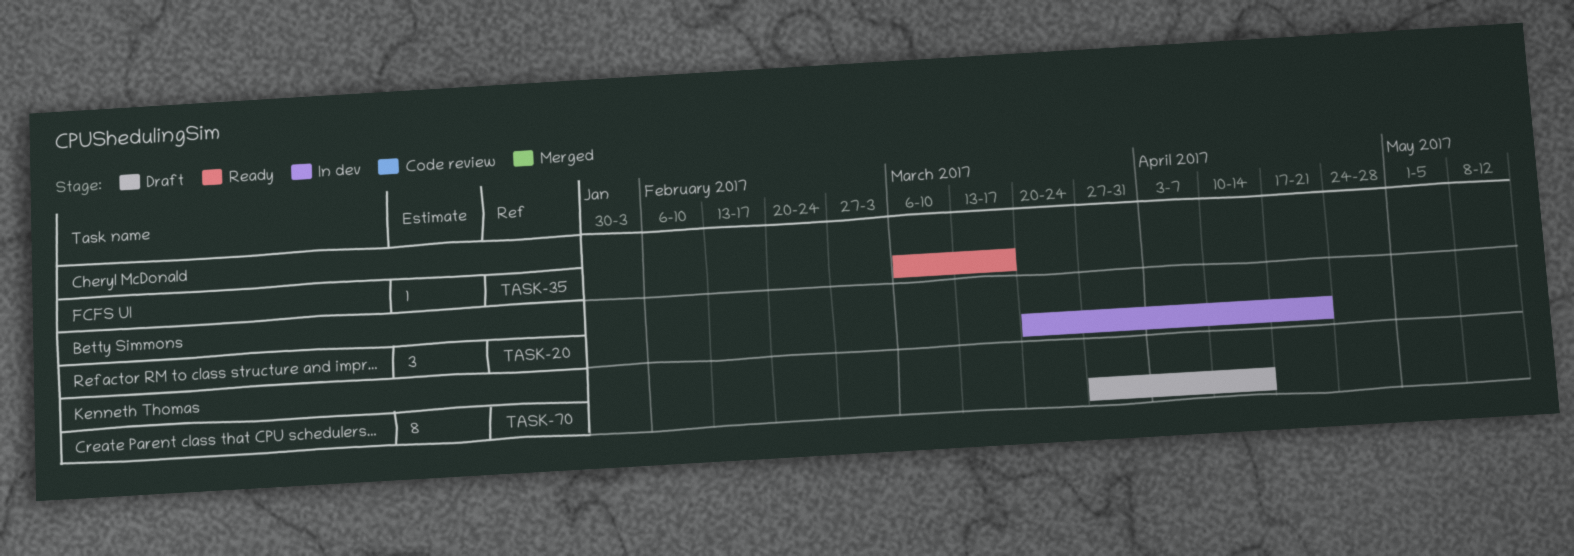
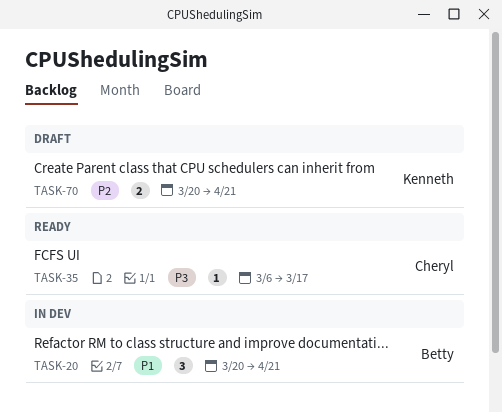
TASK-70, estimate: 8 -> 2
TASK-70, start: Mar 27 -> Mar 20
TASK-70, due: Apr 14 -> Apr 21

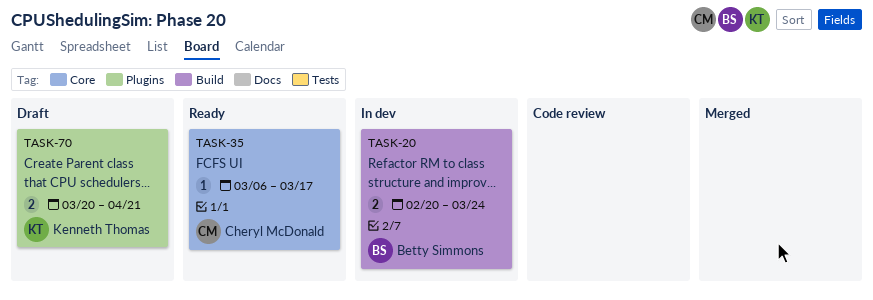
TASK-20, estimate: 3 -> 2
TASK-20, start: Mar 20 -> Feb 20
TASK-20, due: Apr 21 -> Mar 24

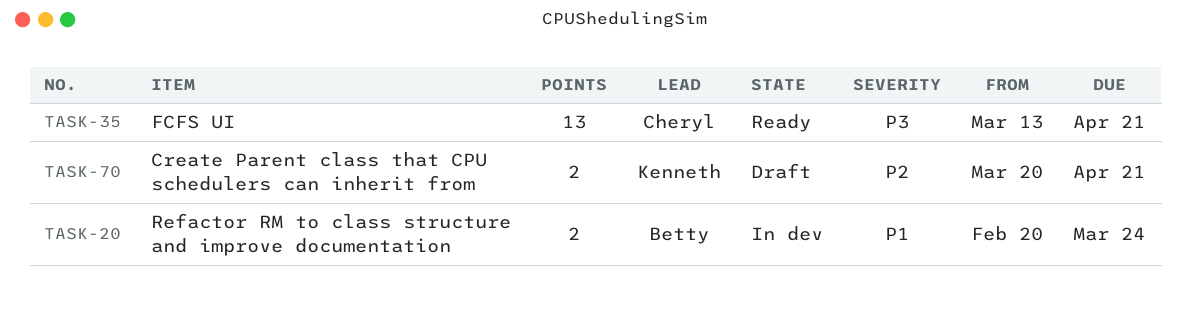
TASK-35, estimate: 1 -> 13
TASK-35, start: Mar 6 -> Mar 13
TASK-35, due: Mar 17 -> Apr 21

